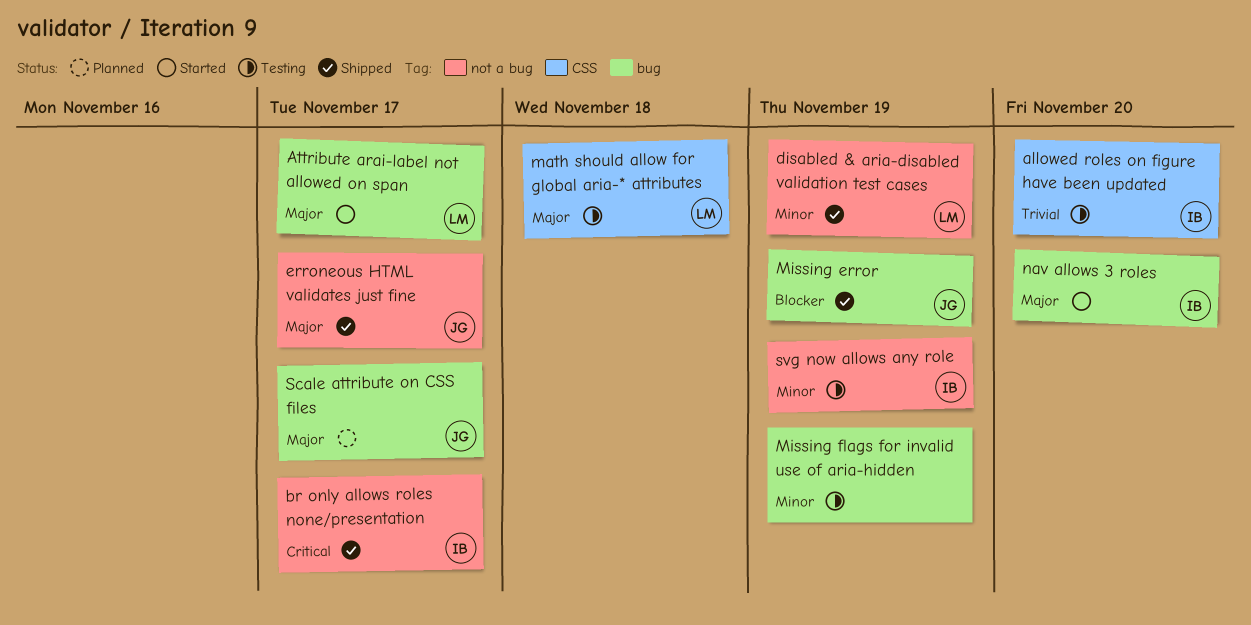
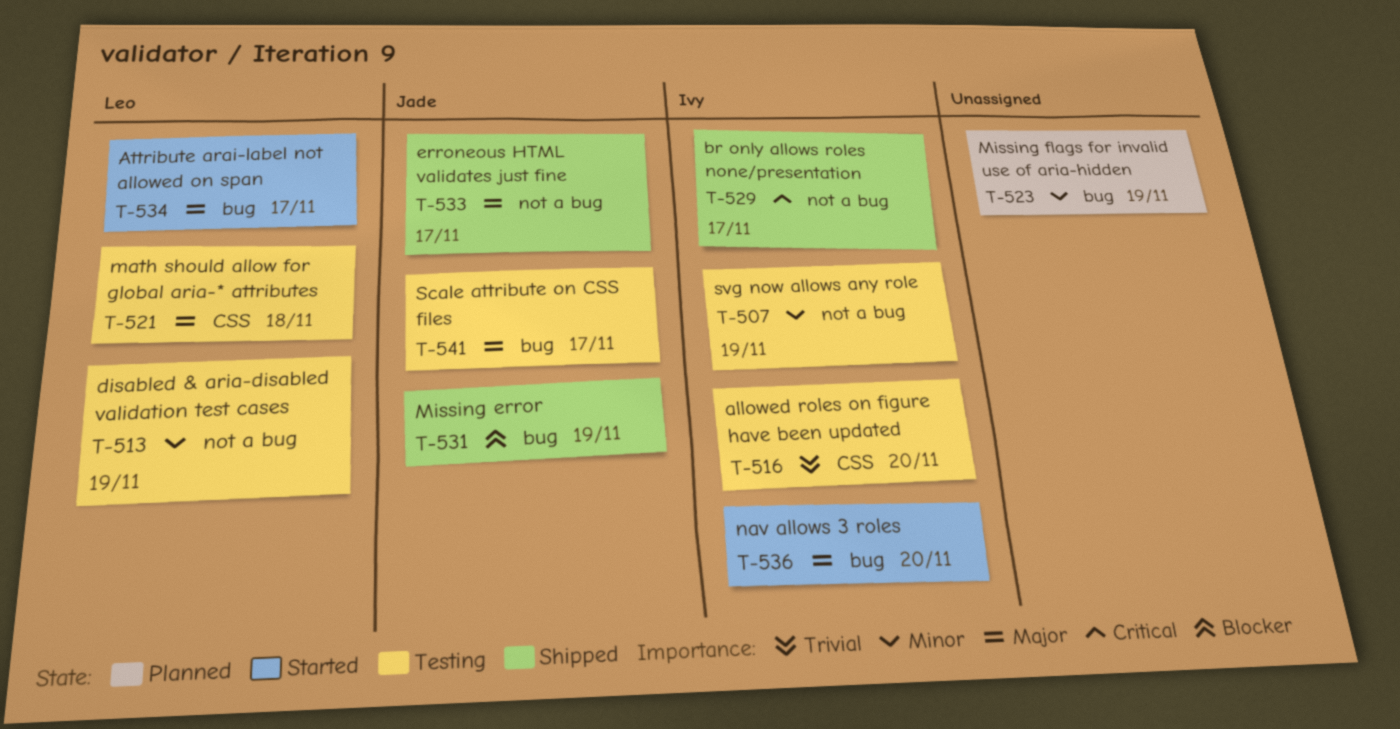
disabled & aria-disabled validation test cases, status: Shipped -> Testing
Missing flags for invalid use of aria-hidden, status: Testing -> Planned
Scale attribute on CSS files, status: Planned -> Testing

